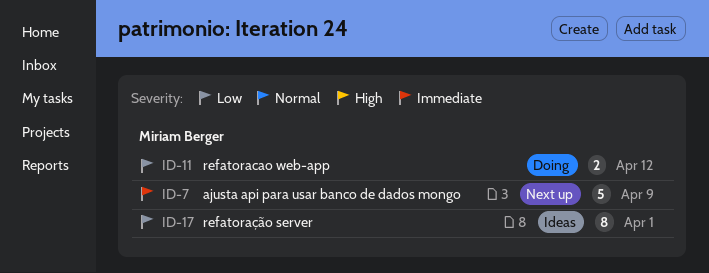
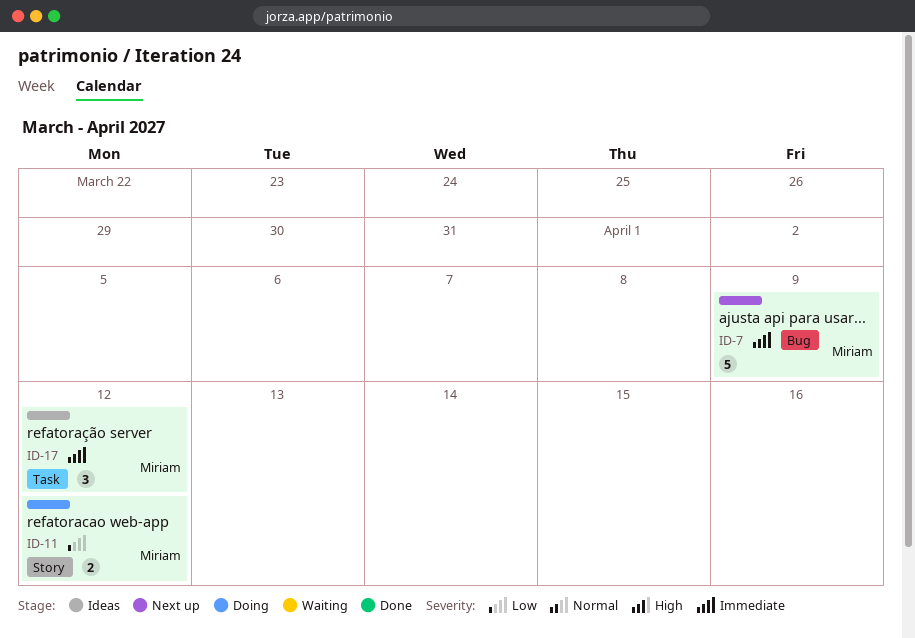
ID-17, priority: Low -> Immediate
ID-17, estimate: 8 -> 3
ID-17, due: Apr 1 -> Apr 12

